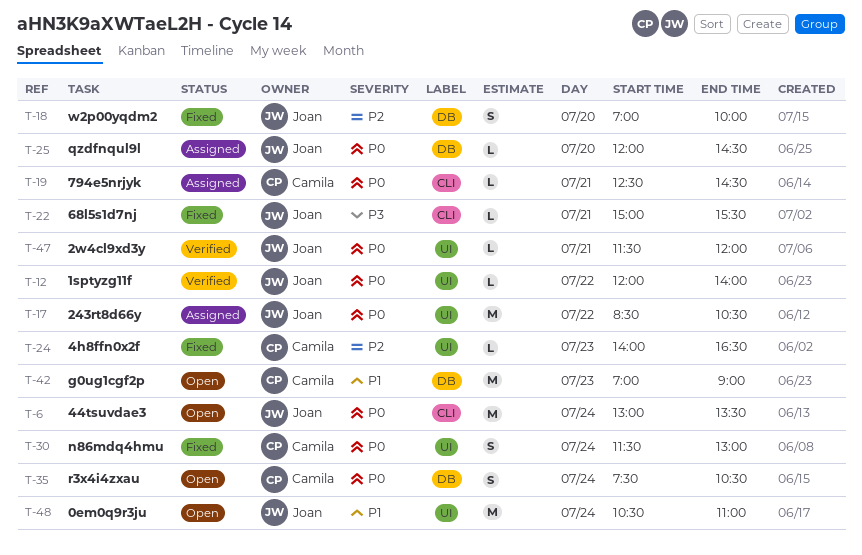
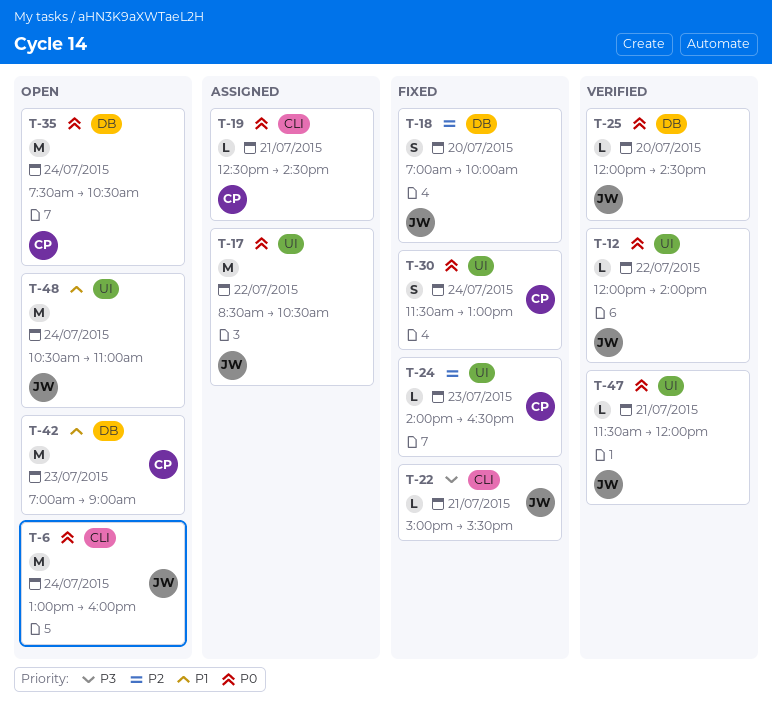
T-6, ends: 13:30 -> 16:00
T-25, status: Assigned -> Verified
T-35, estimate: S -> M

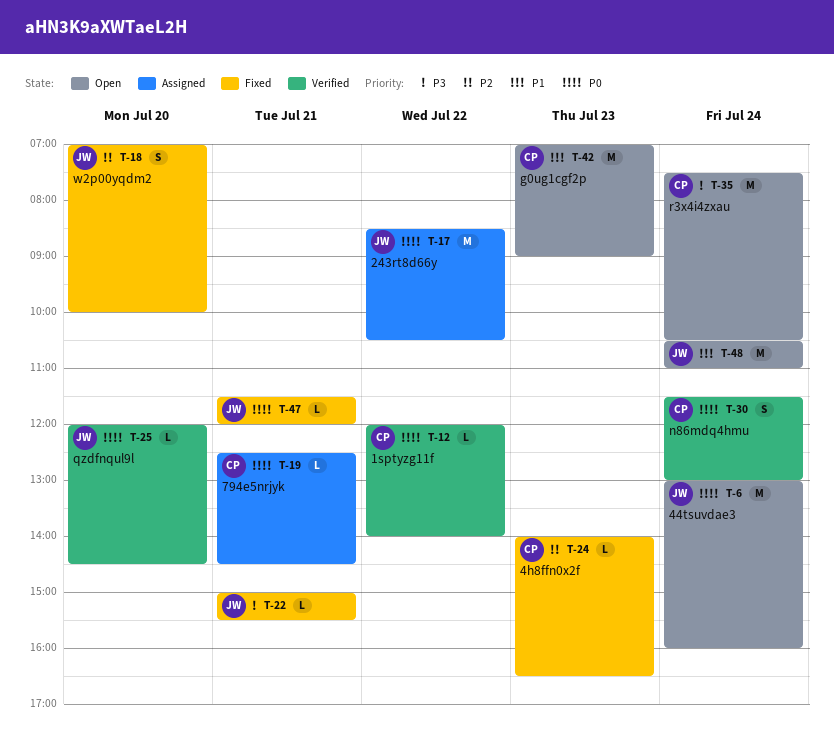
T-12, owner: JW -> CP
T-30, status: Fixed -> Verified
T-35, priority: P0 -> P3
T-47, status: Verified -> Fixed

